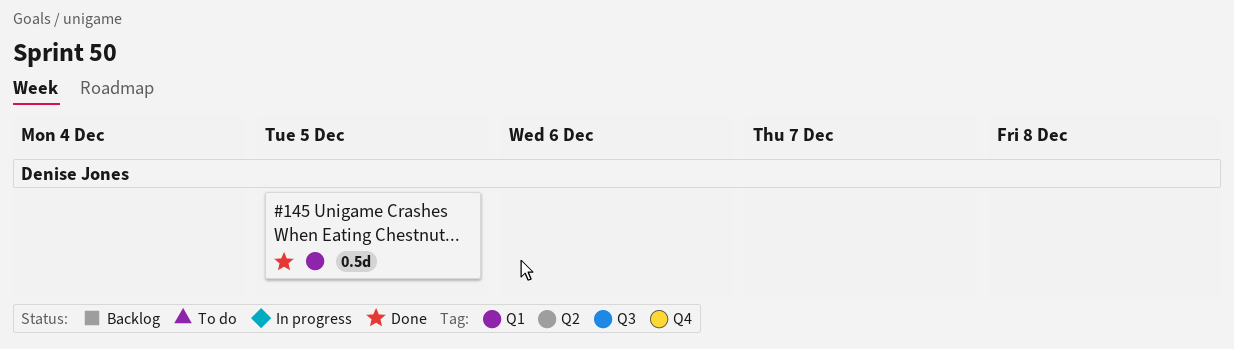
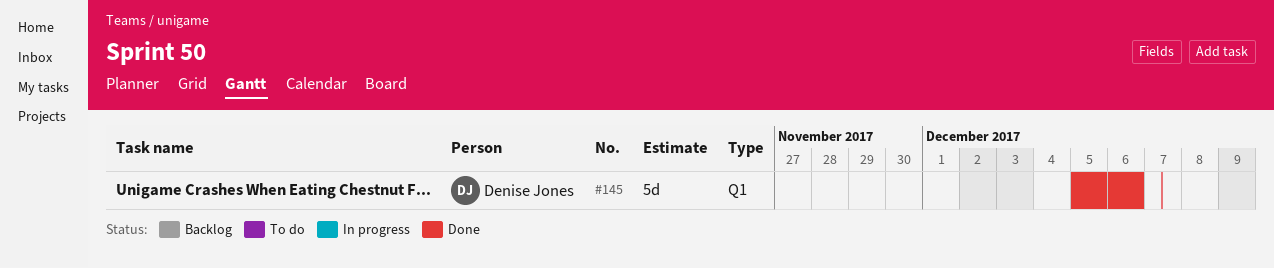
#145, estimate: 0.5d -> 5d
#145, due: Dec 5 -> Dec 6

